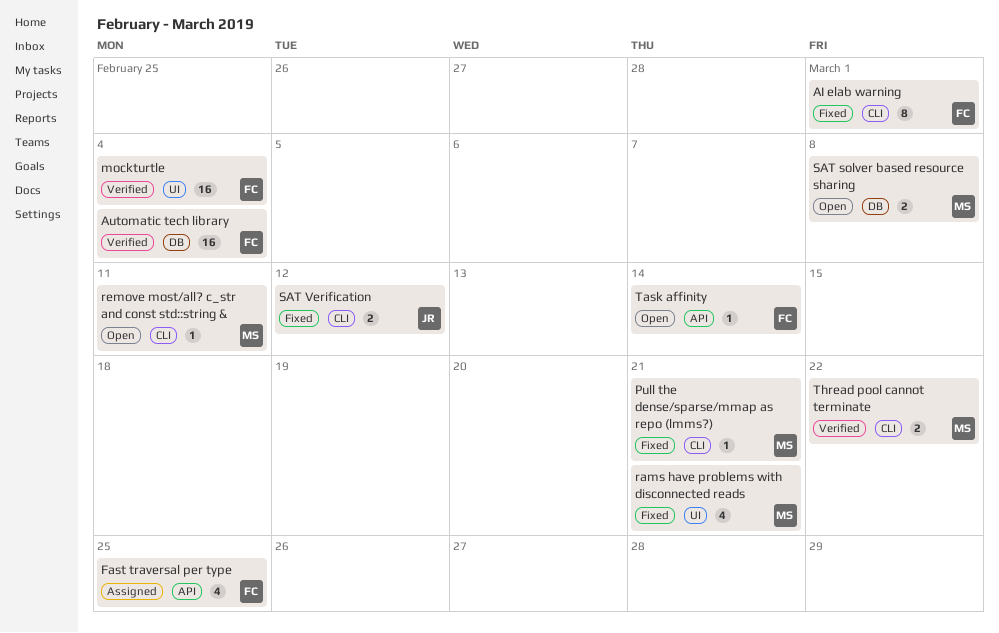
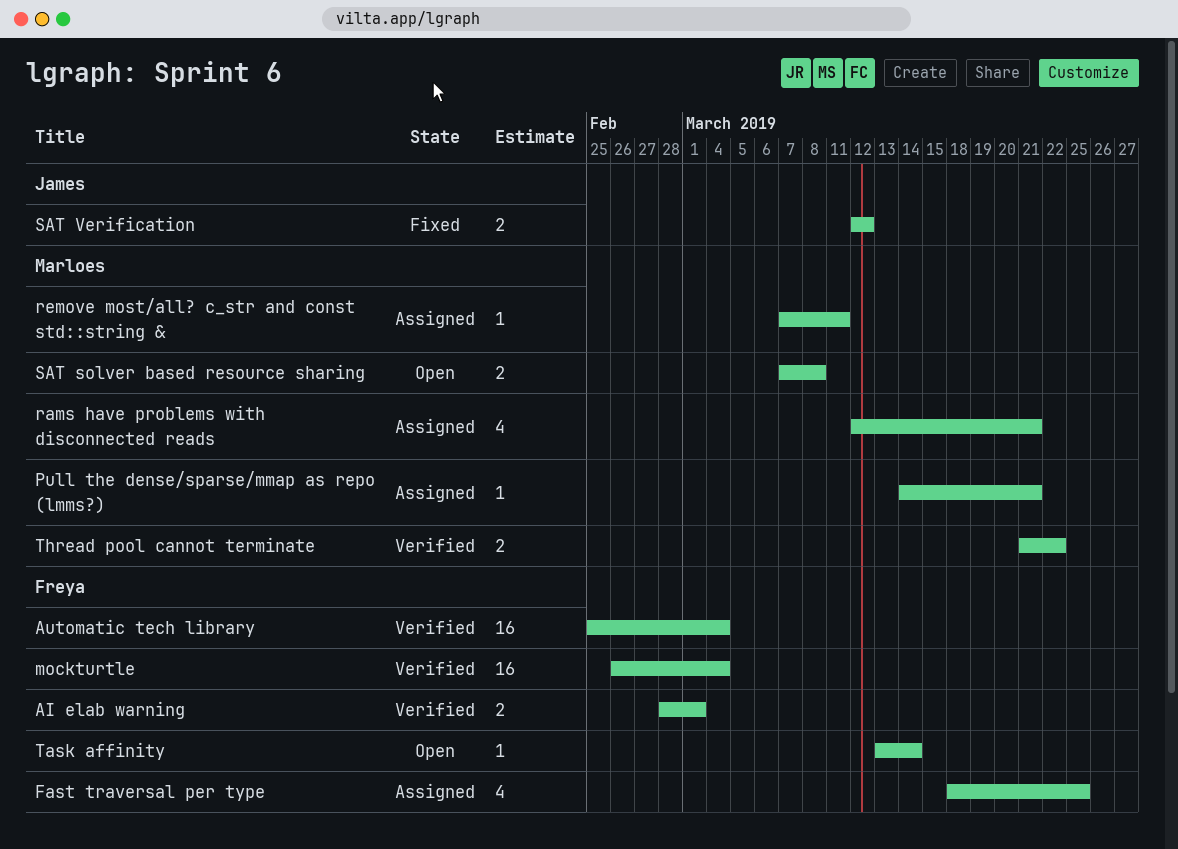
AI elab warning, status: Fixed -> Verified
AI elab warning, estimate: 8 -> 2
Pull the dense/sparse/mmap as repo (lmms?), status: Fixed -> Assigned
rams have problems with disconnected reads, status: Fixed -> Assigned
remove most/all? c_str and const std::string &, status: Open -> Assigned

